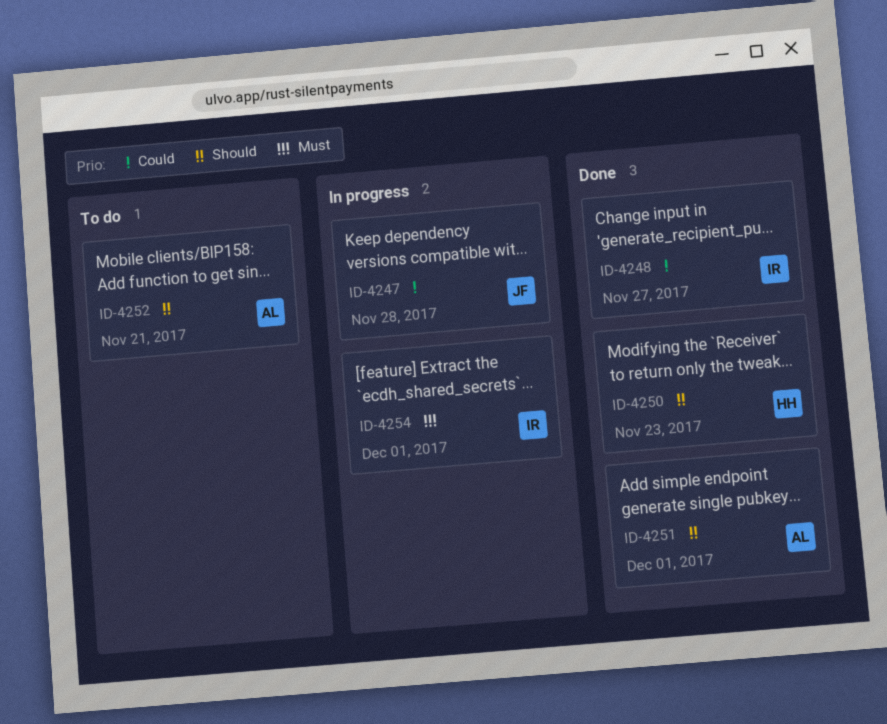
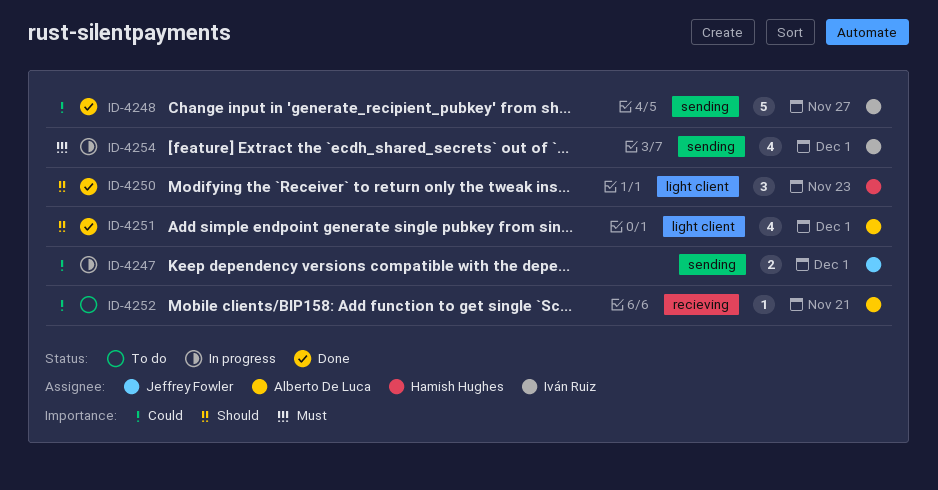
ID-4247, due: Nov 28 -> Dec 1
ID-4252, priority: Should -> Could

